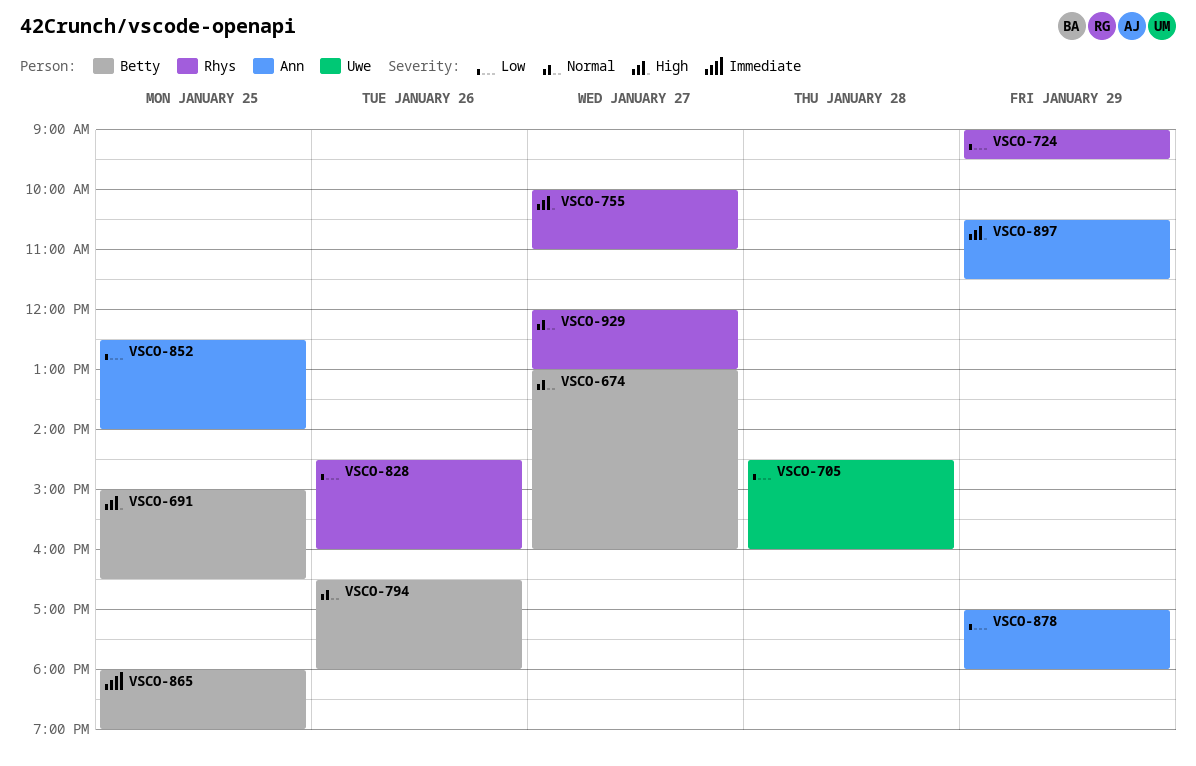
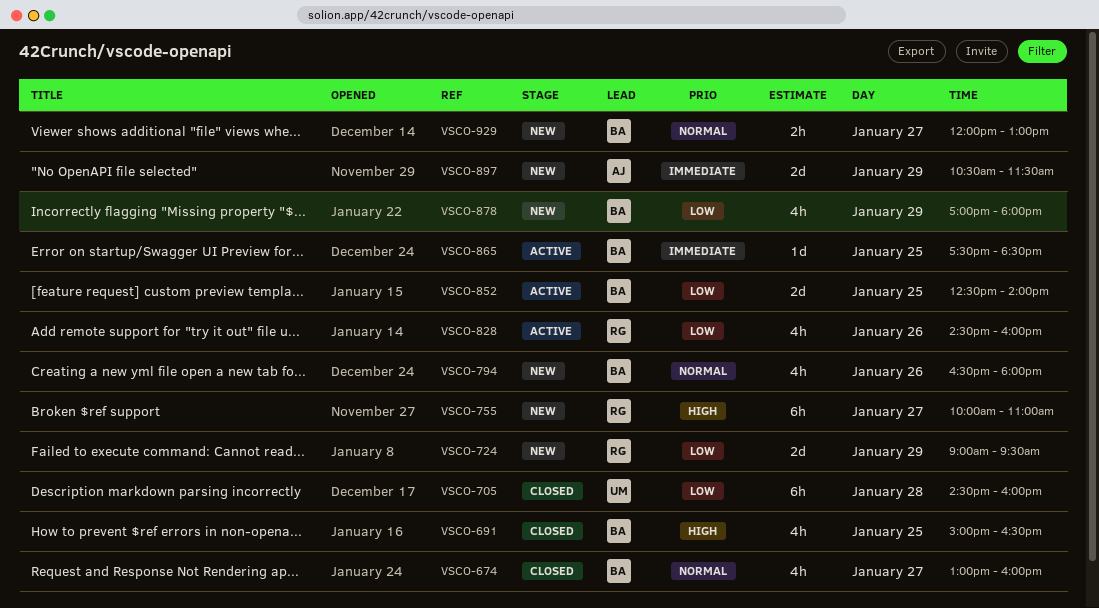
VSCO-852, owner: Ann -> Betty
VSCO-865, begins: 18:00 -> 17:30
VSCO-865, ends: 19:00 -> 18:30
VSCO-878, owner: Ann -> Betty
VSCO-897, priority: High -> Immediate
VSCO-929, owner: Rhys -> Betty

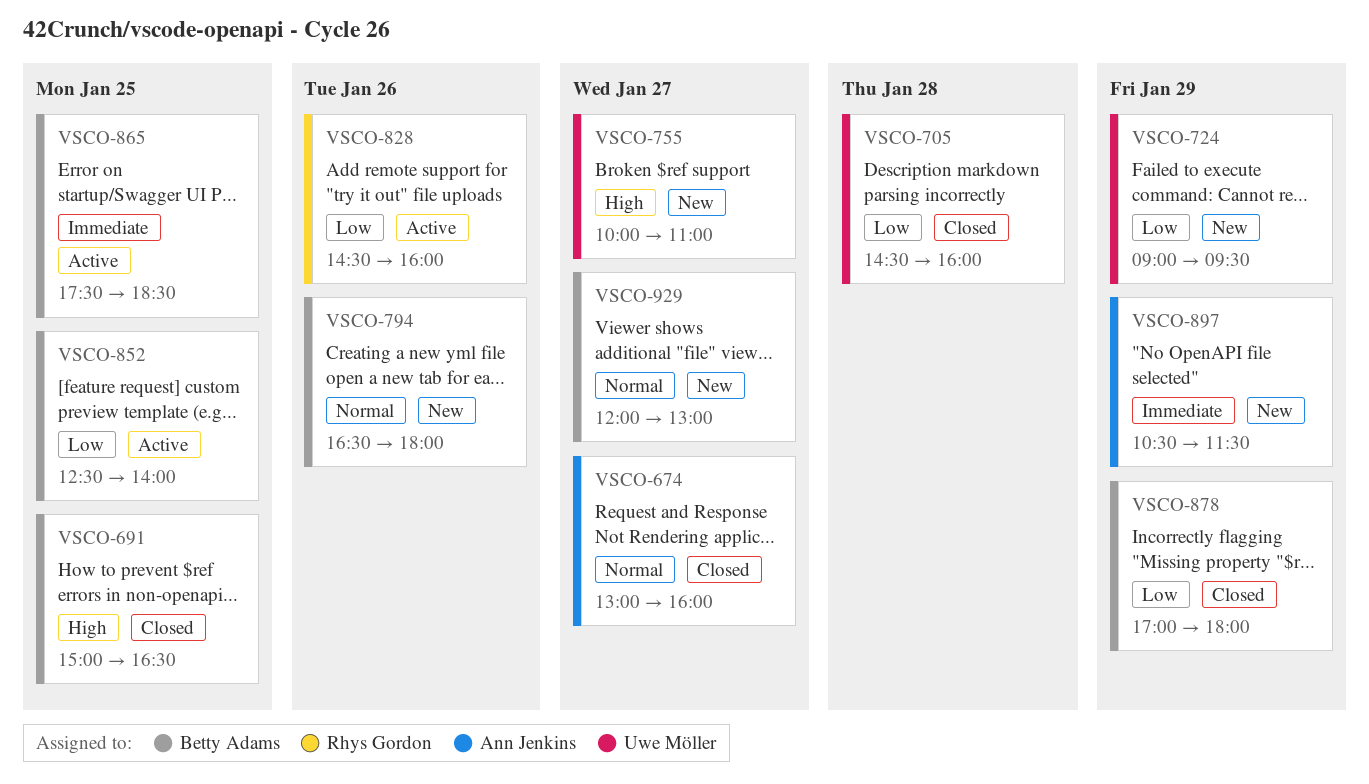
VSCO-674, owner: Betty Adams -> Ann Jenkins
VSCO-724, owner: Rhys Gordon -> Uwe Möller
VSCO-755, owner: Rhys Gordon -> Uwe Möller
VSCO-878, status: New -> Closed

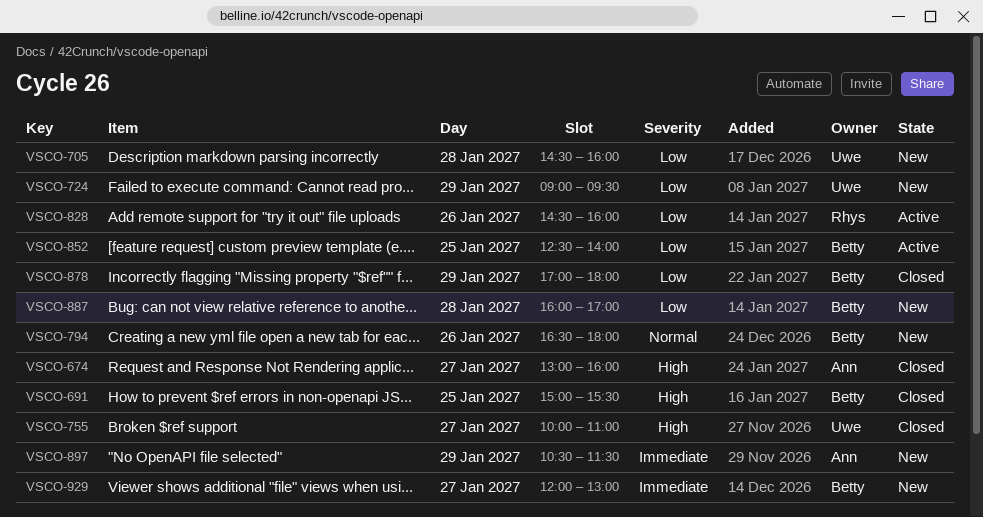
VSCO-674, priority: Normal -> High
VSCO-691, ends: 16:30 -> 15:30
VSCO-705, status: Closed -> New
VSCO-755, status: New -> Closed
VSCO-865: present -> none
VSCO-887: none -> present
VSCO-929, priority: Normal -> Immediate

